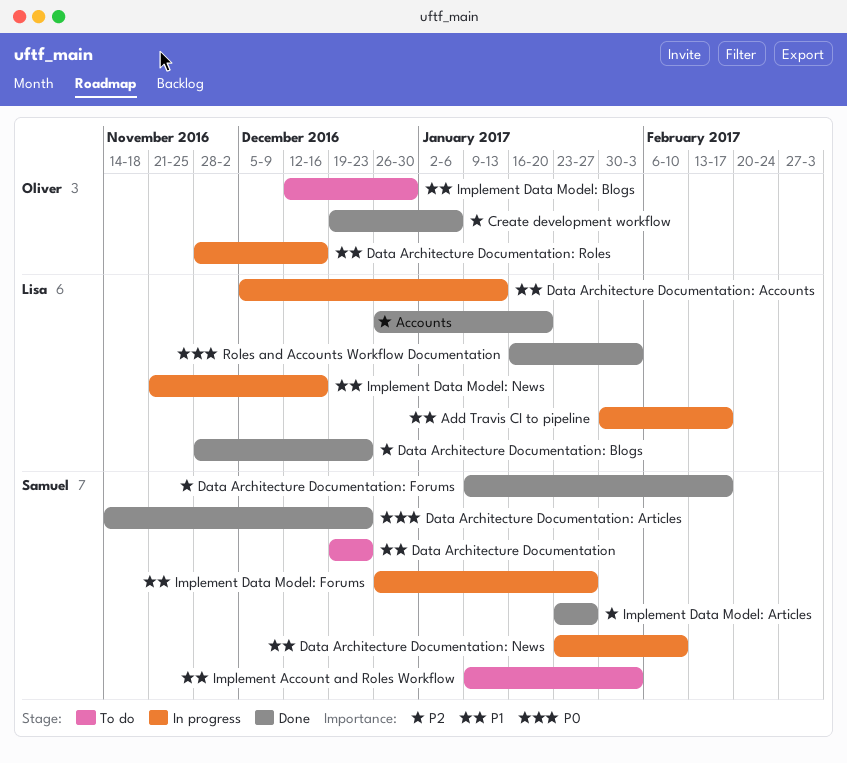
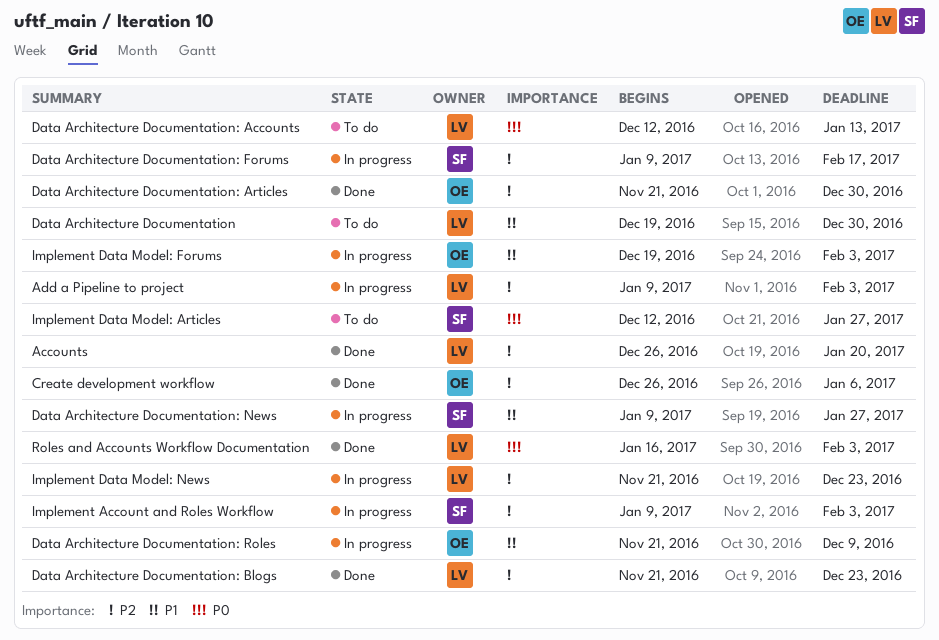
Add a Pipeline to project: none -> present
Add Travis CI to pipeline: present -> none
Create development workflow, start: Dec 19 -> Dec 26
Data Architecture Documentation, owner: Samuel -> Lisa
Data Architecture Documentation, due: Dec 23 -> Dec 30
Data Architecture Documentation: Accounts, status: In progress -> To do
Data Architecture Documentation: Accounts, priority: P1 -> P0
Data Architecture Documentation: Accounts, start: Dec 5 -> Dec 12
Data Architecture Documentation: Articles, owner: Samuel -> Oliver
Data Architecture Documentation: Articles, priority: P0 -> P2
Data Architecture Documentation: Articles, start: Nov 14 -> Nov 21
Data Architecture Documentation: Articles, due: Dec 23 -> Dec 30
Data Architecture Documentation: Blogs, start: Nov 28 -> Nov 21
Data Architecture Documentation: Forums, status: Done -> In progress
Data Architecture Documentation: News, start: Jan 23 -> Jan 9
Data Architecture Documentation: News, due: Feb 10 -> Jan 27
Data Architecture Documentation: Roles, start: Nov 28 -> Nov 21
Data Architecture Documentation: Roles, due: Dec 16 -> Dec 9
Implement Account and Roles Workflow, status: To do -> In progress
Implement Account and Roles Workflow, priority: P1 -> P2
Implement Data Model: Articles, status: Done -> To do
Implement Data Model: Articles, priority: P2 -> P0
Implement Data Model: Articles, start: Jan 23 -> Dec 12
Implement Data Model: Blogs: present -> none
Implement Data Model: Forums, owner: Samuel -> Oliver
Implement Data Model: Forums, start: Dec 26 -> Dec 19
Implement Data Model: Forums, due: Jan 27 -> Feb 3
Implement Data Model: News, priority: P1 -> P2
Implement Data Model: News, due: Dec 16 -> Dec 23

